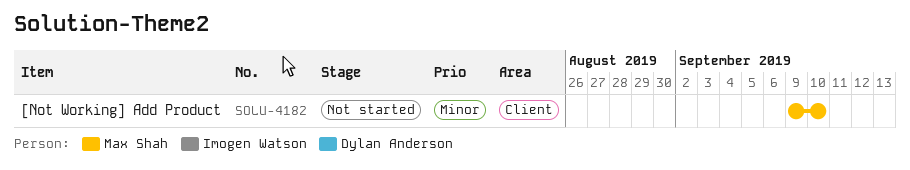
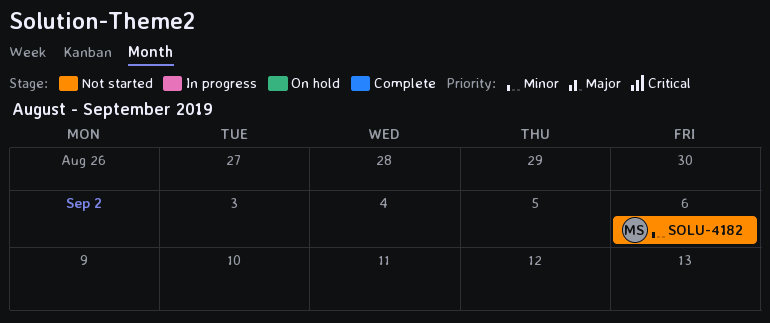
SOLU-4182, start: Sep 9 -> Sep 6
SOLU-4182, due: Sep 10 -> Sep 6

